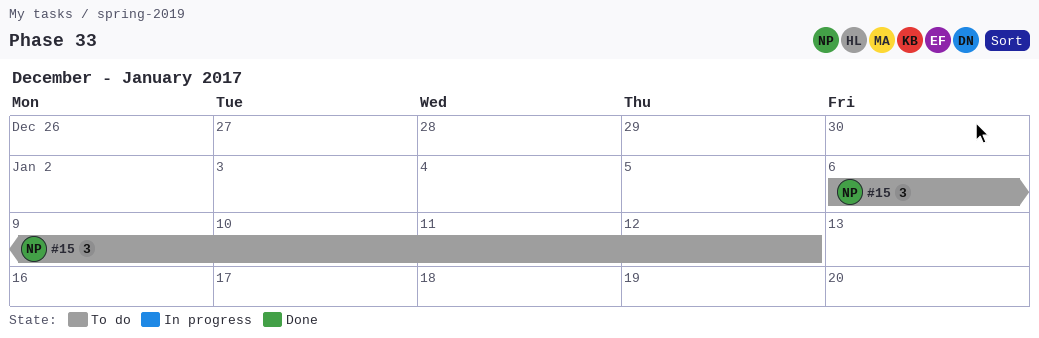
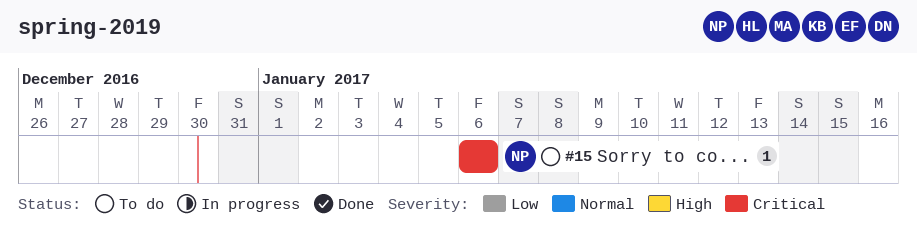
#15, estimate: 3 -> 1
#15, due: Jan 12 -> Jan 6

